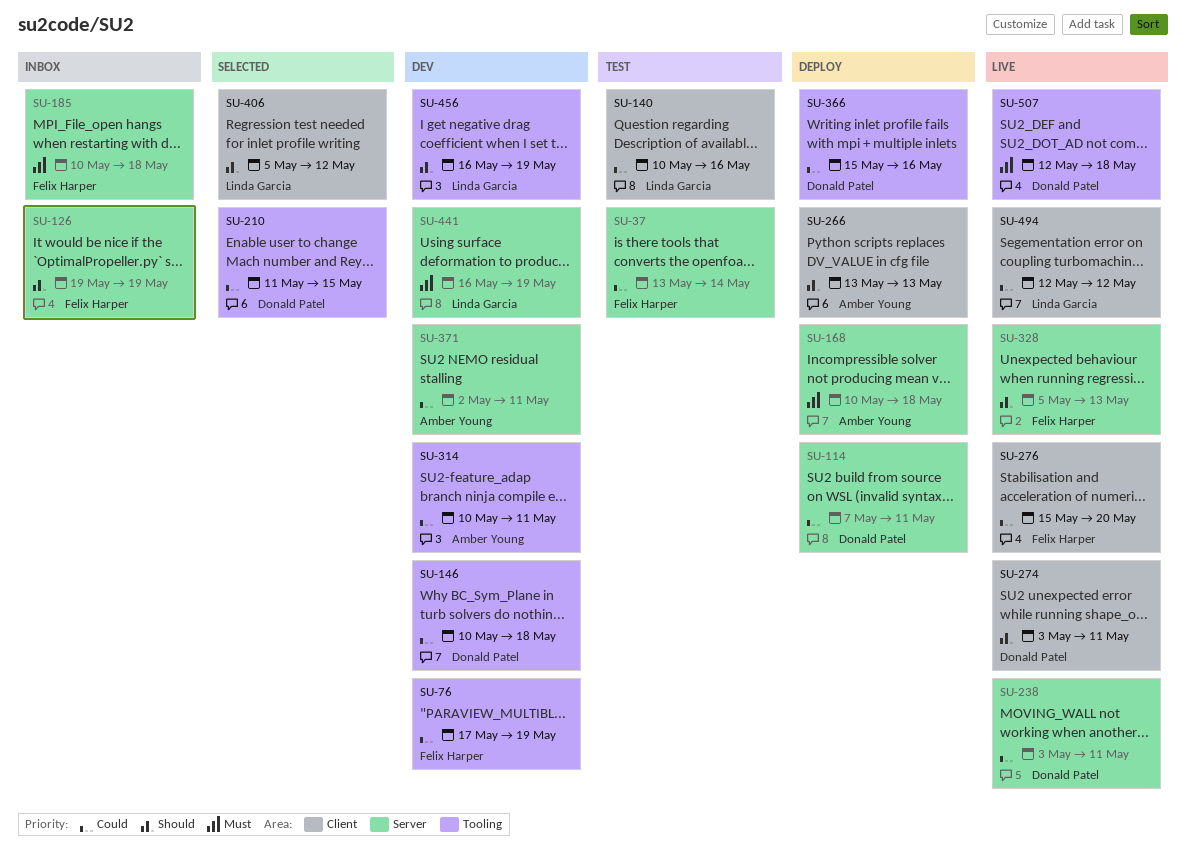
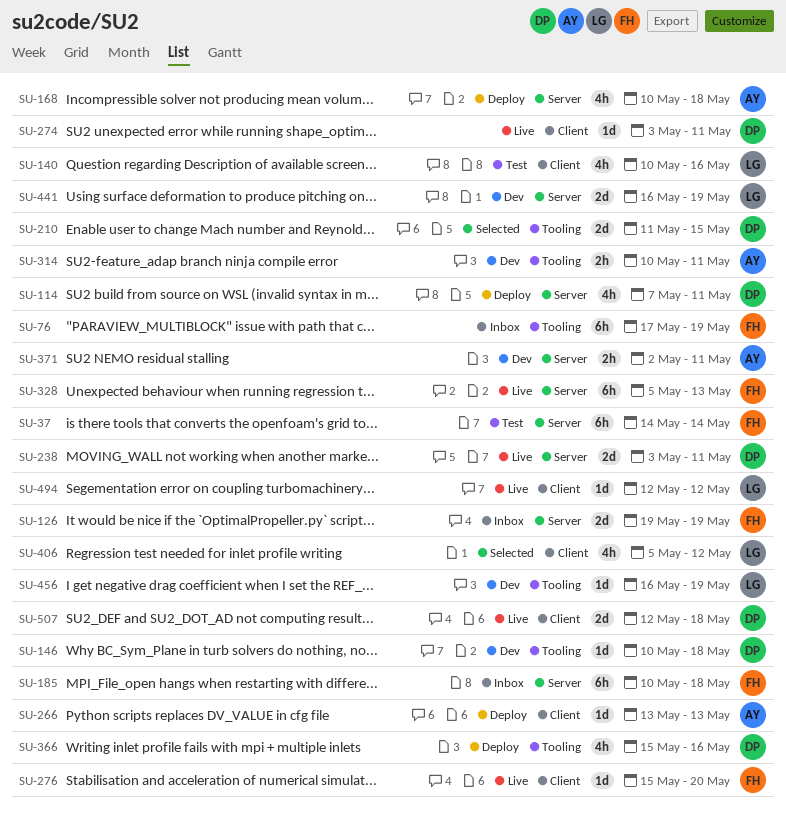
SU-37, start: May 13 -> May 14
SU-76, status: Dev -> Inbox
SU-507, label: Tooling -> Client

